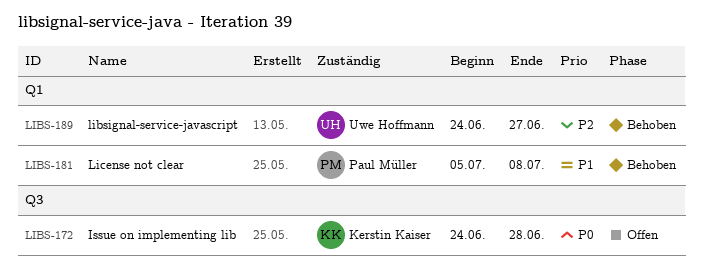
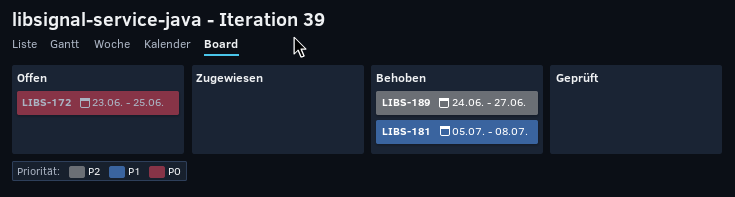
LIBS-172, start: Jun 24 -> Jun 23
LIBS-172, due: Jun 28 -> Jun 25

